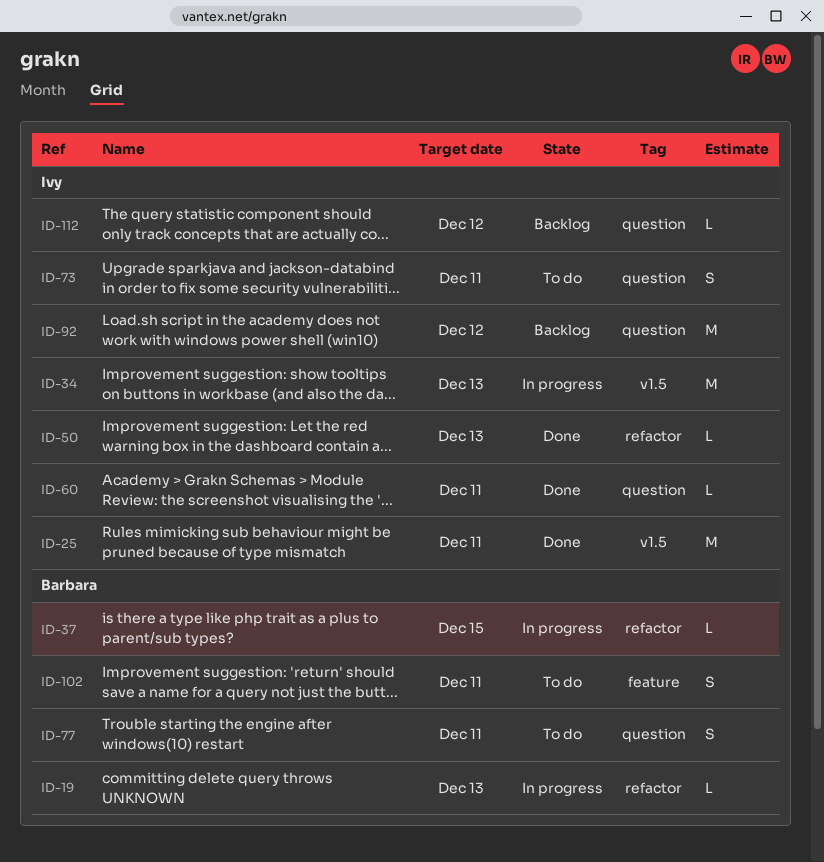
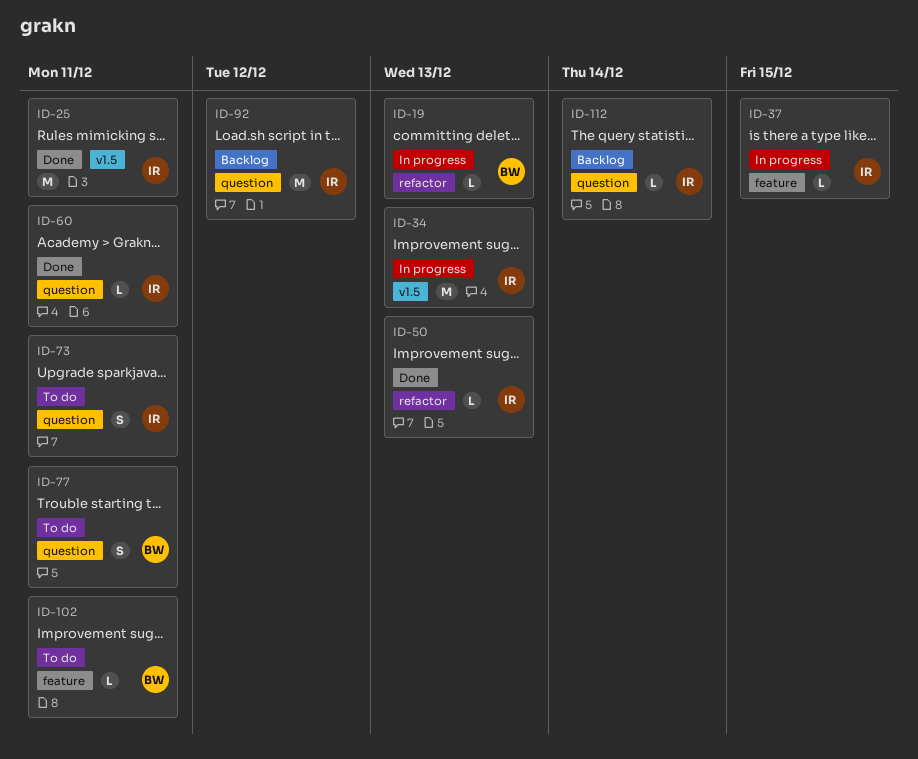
ID-37, owner: Barbara -> Ivy
ID-37, label: refactor -> feature
ID-102, estimate: S -> L
ID-112, due: Dec 12 -> Dec 14

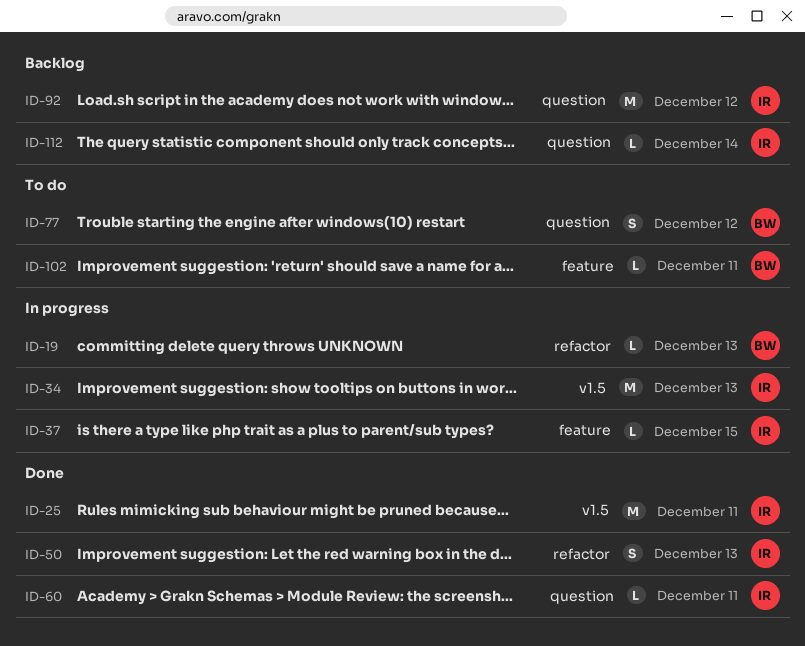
ID-50, estimate: L -> S
ID-73: present -> none
ID-77, due: Dec 11 -> Dec 12

